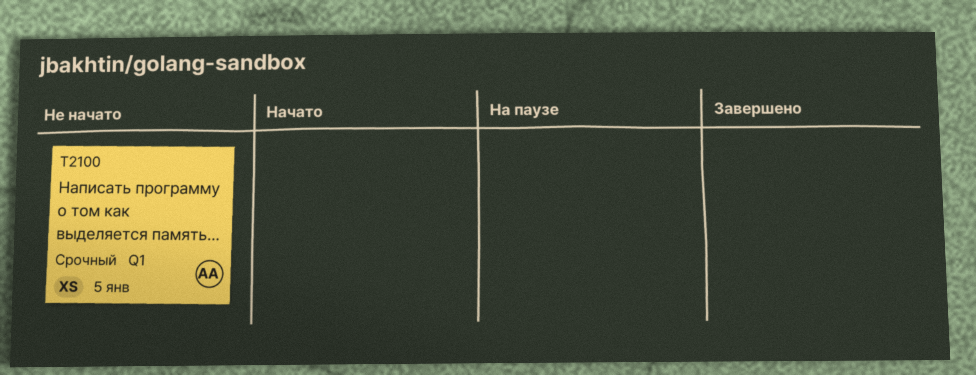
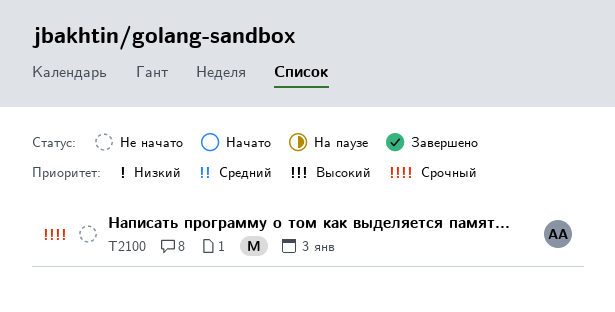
T2100, estimate: XS -> M
T2100, due: Jan 5 -> Jan 3

